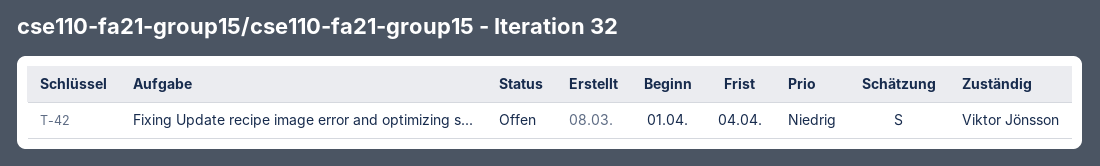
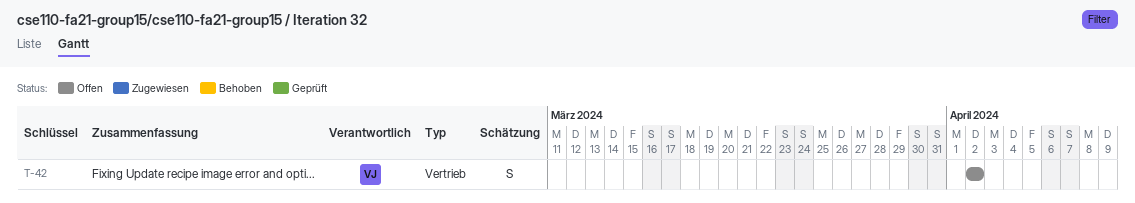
T-42, start: Apr 1 -> Apr 2
T-42, due: Apr 4 -> Apr 2

